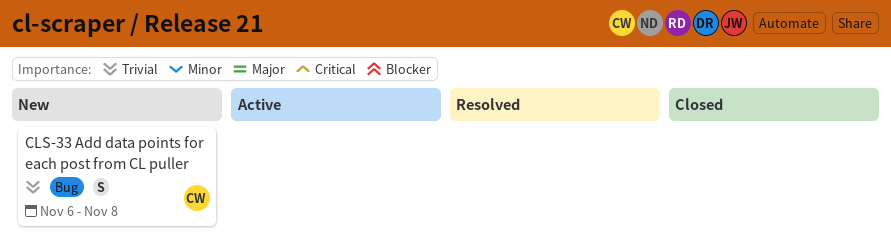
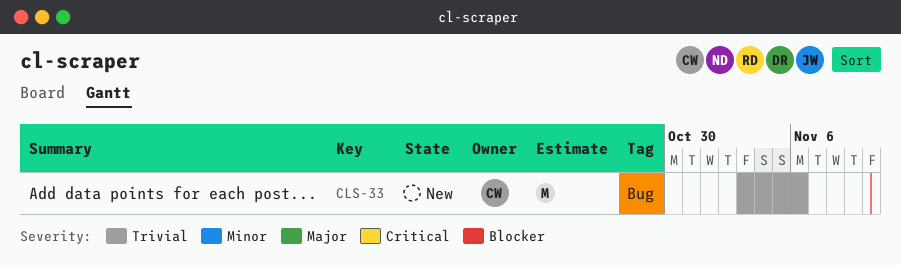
CLS-33, estimate: S -> M
CLS-33, start: Nov 6 -> Nov 3
CLS-33, due: Nov 8 -> Nov 6

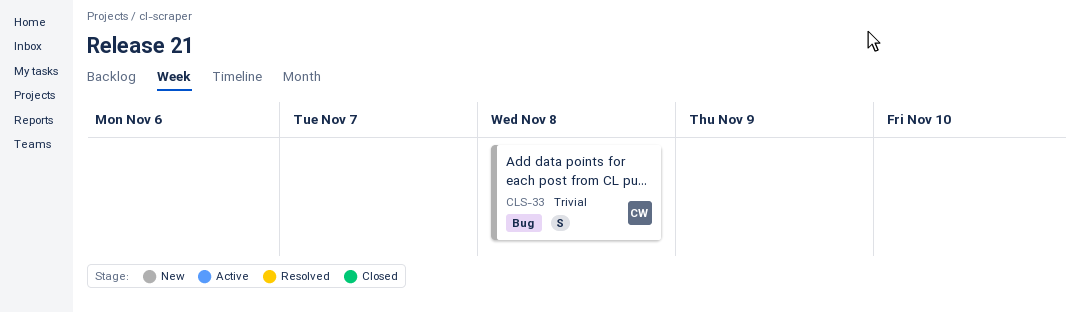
CLS-33, estimate: M -> S
CLS-33, due: Nov 6 -> Nov 8

